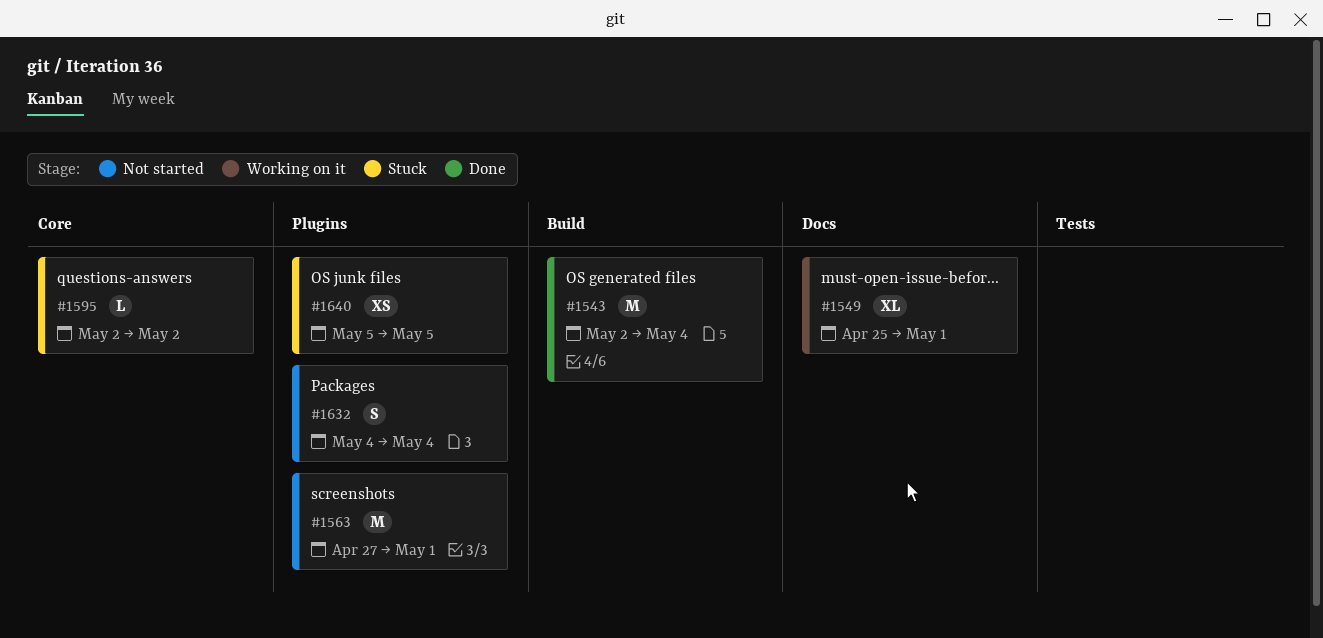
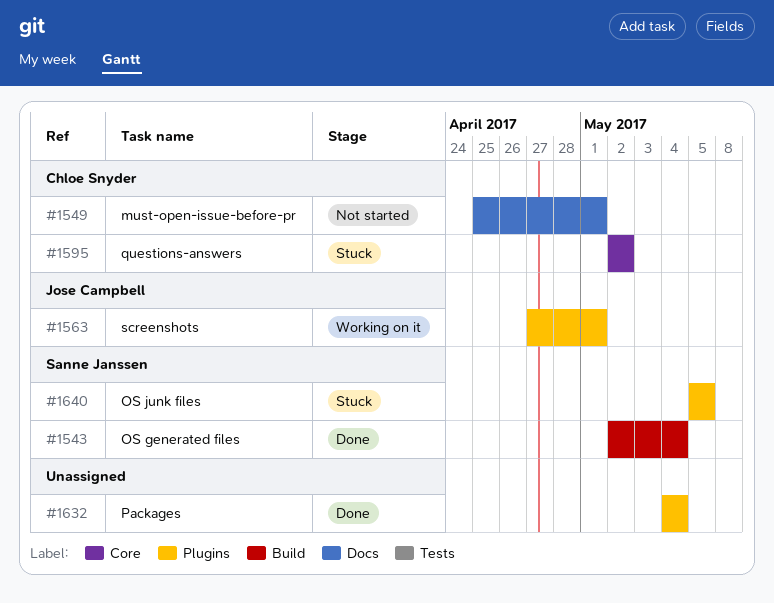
#1549, status: Working on it -> Not started
#1563, status: Not started -> Working on it
#1632, status: Not started -> Done

